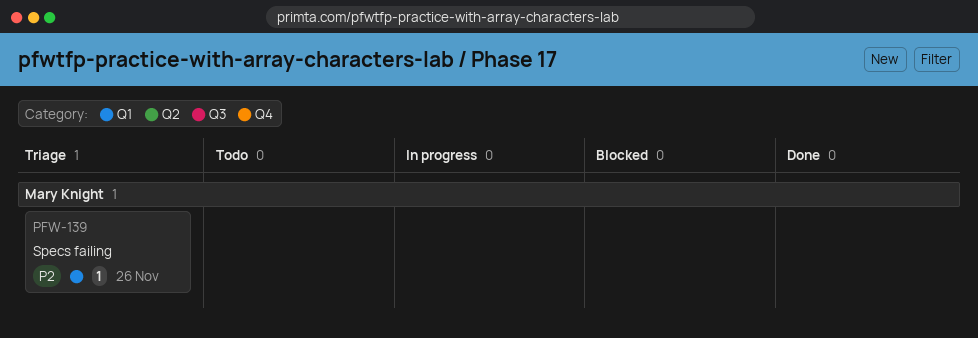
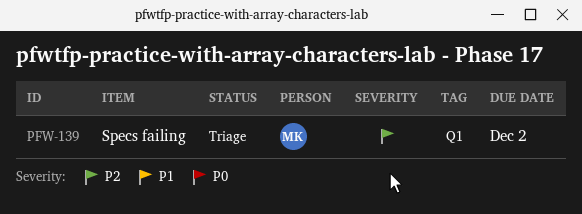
PFW-139, due: Nov 26 -> Dec 2

